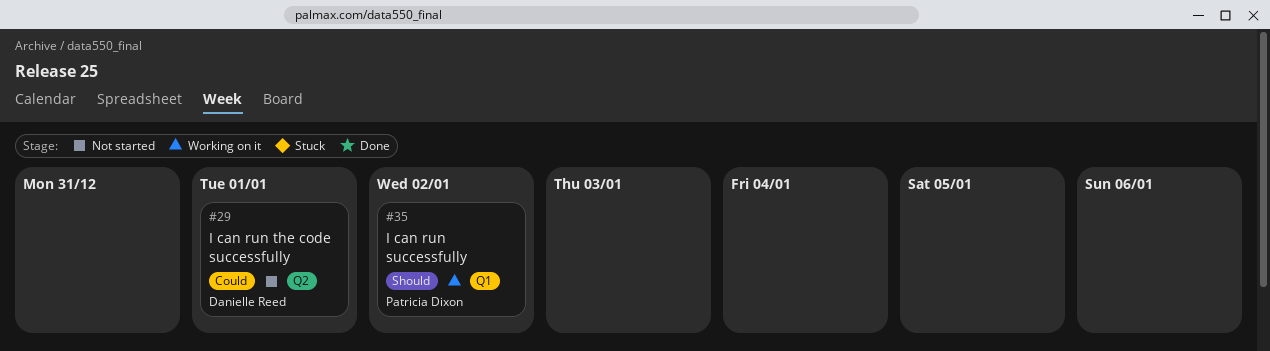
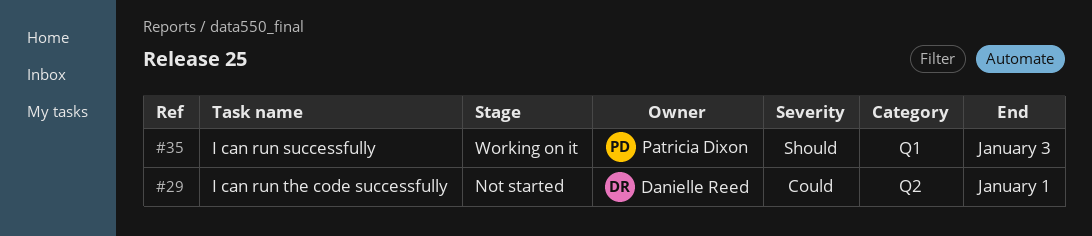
#35, due: Jan 2 -> Jan 3

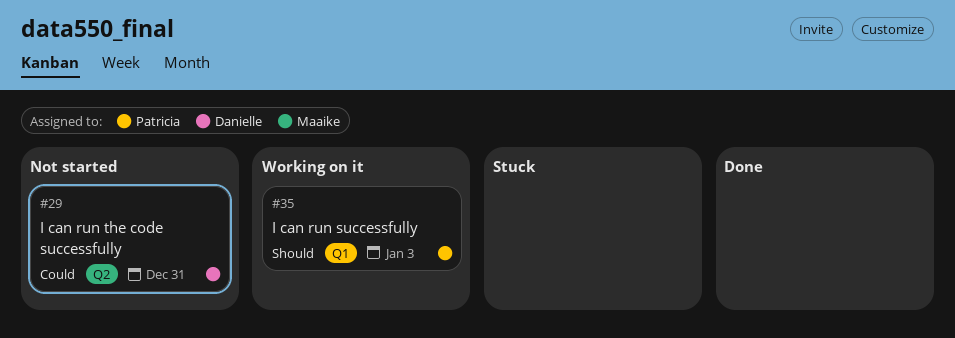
#29, due: Jan 1 -> Dec 31

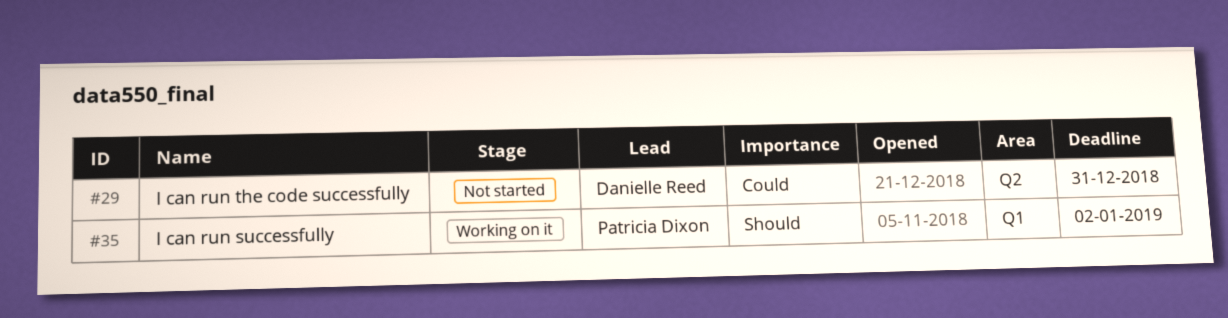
#35, due: Jan 3 -> Jan 2

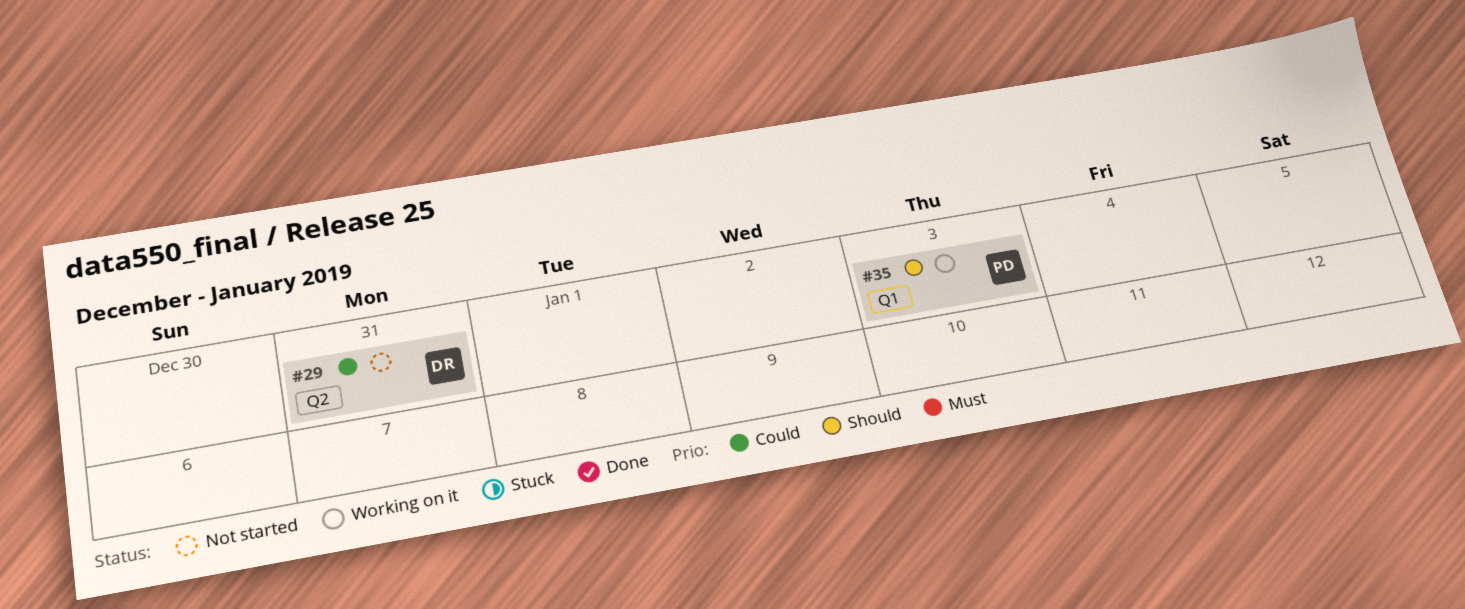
#35, due: Jan 2 -> Jan 3

